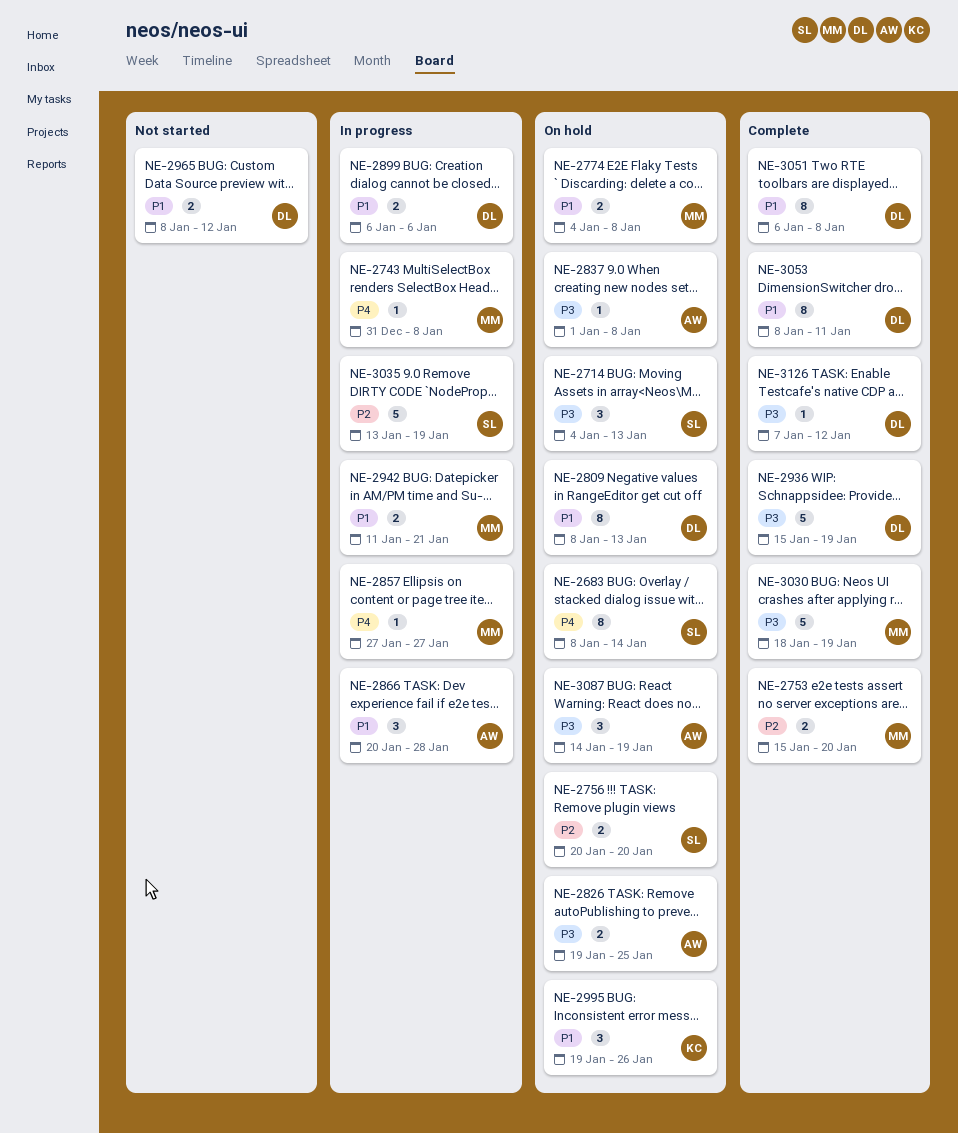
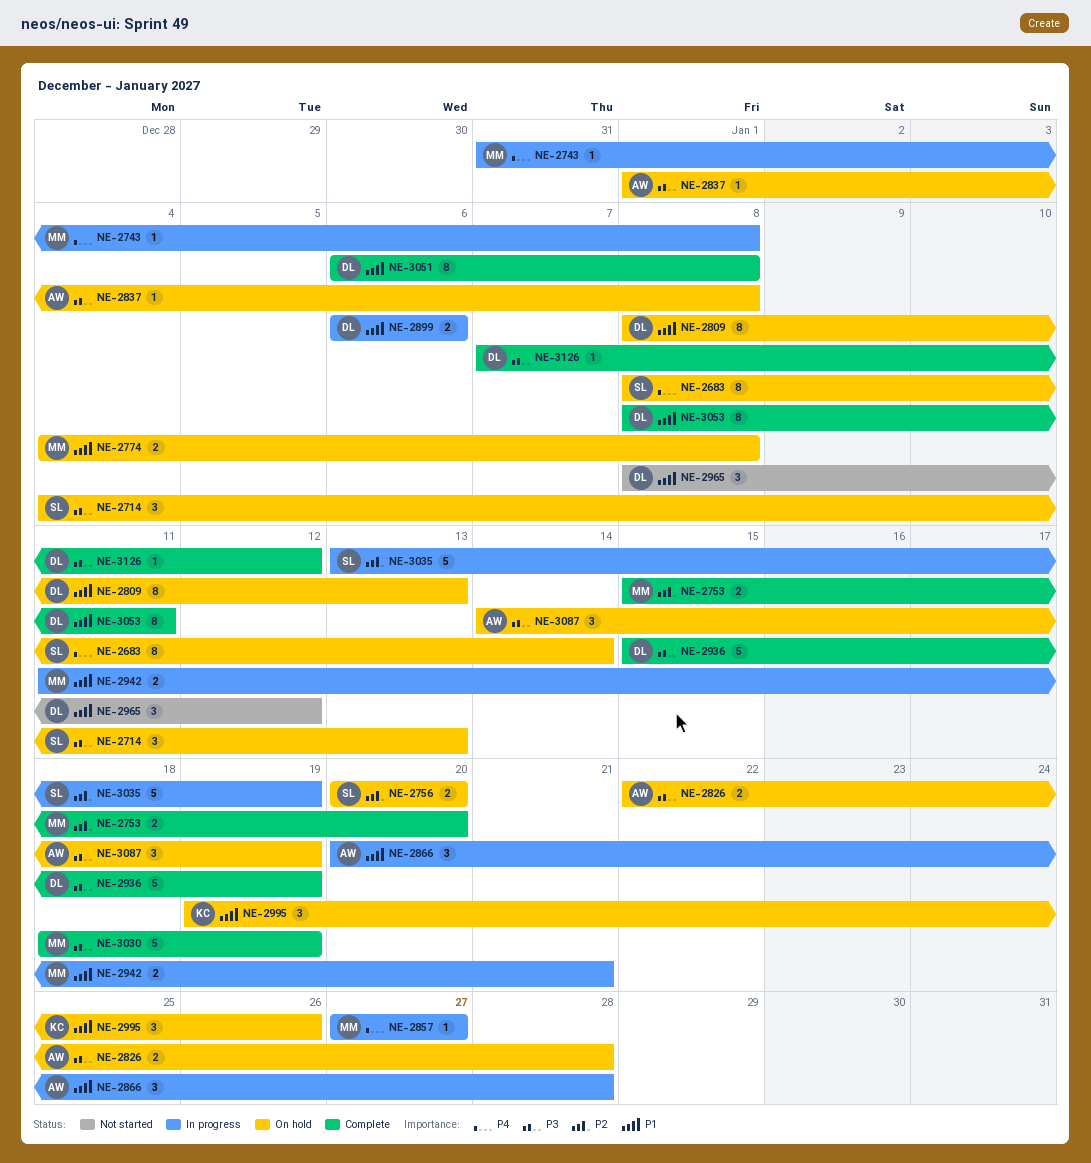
NE-2826, start: Jan 19 -> Jan 22
NE-2826, due: Jan 25 -> Jan 28
NE-2965, estimate: 2 -> 3

